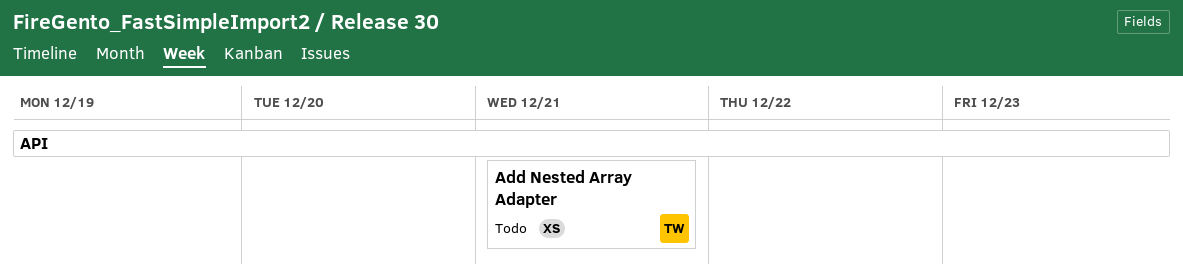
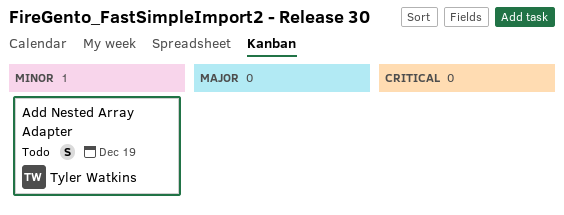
Add Nested Array Adapter, estimate: XS -> S
Add Nested Array Adapter, due: Dec 21 -> Dec 19

